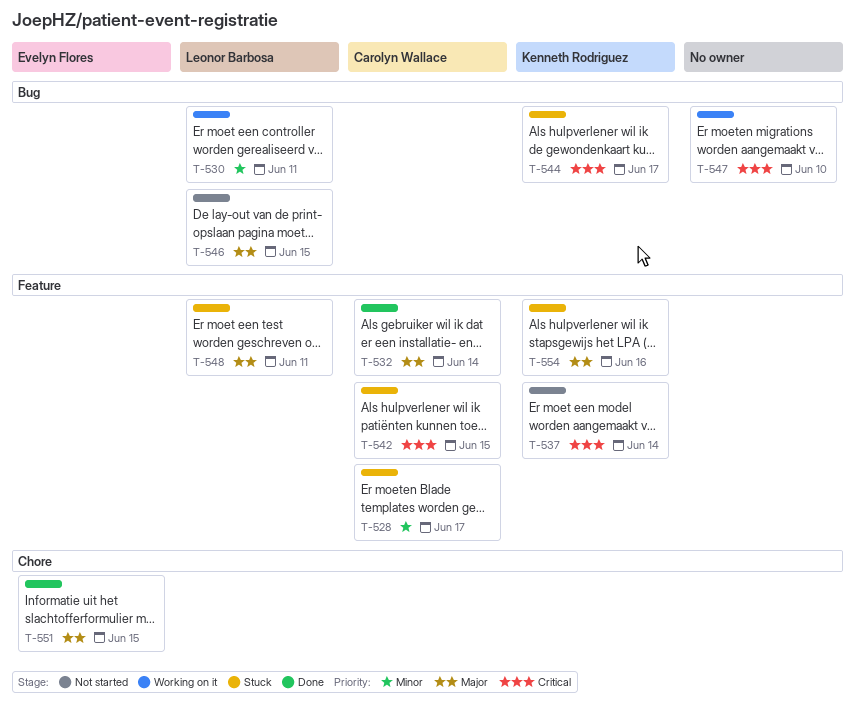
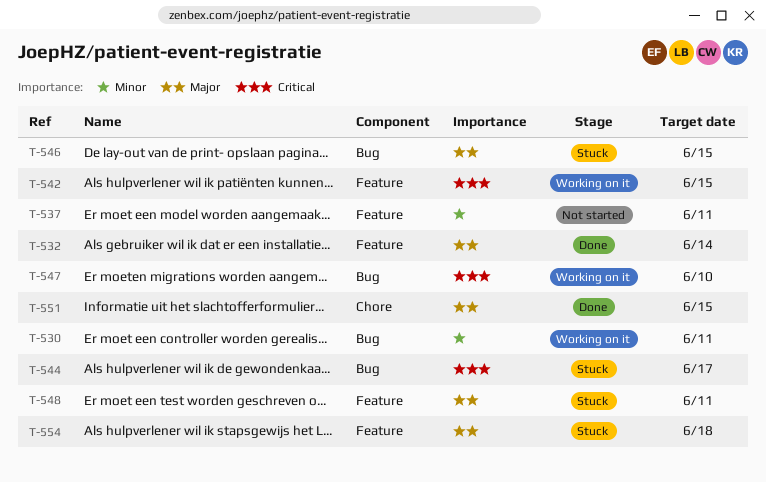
T-528: present -> none
T-537, priority: Critical -> Minor
T-537, due: Jun 14 -> Jun 11
T-542, status: Stuck -> Working on it
T-546, status: Not started -> Stuck
T-554, due: Jun 16 -> Jun 18

